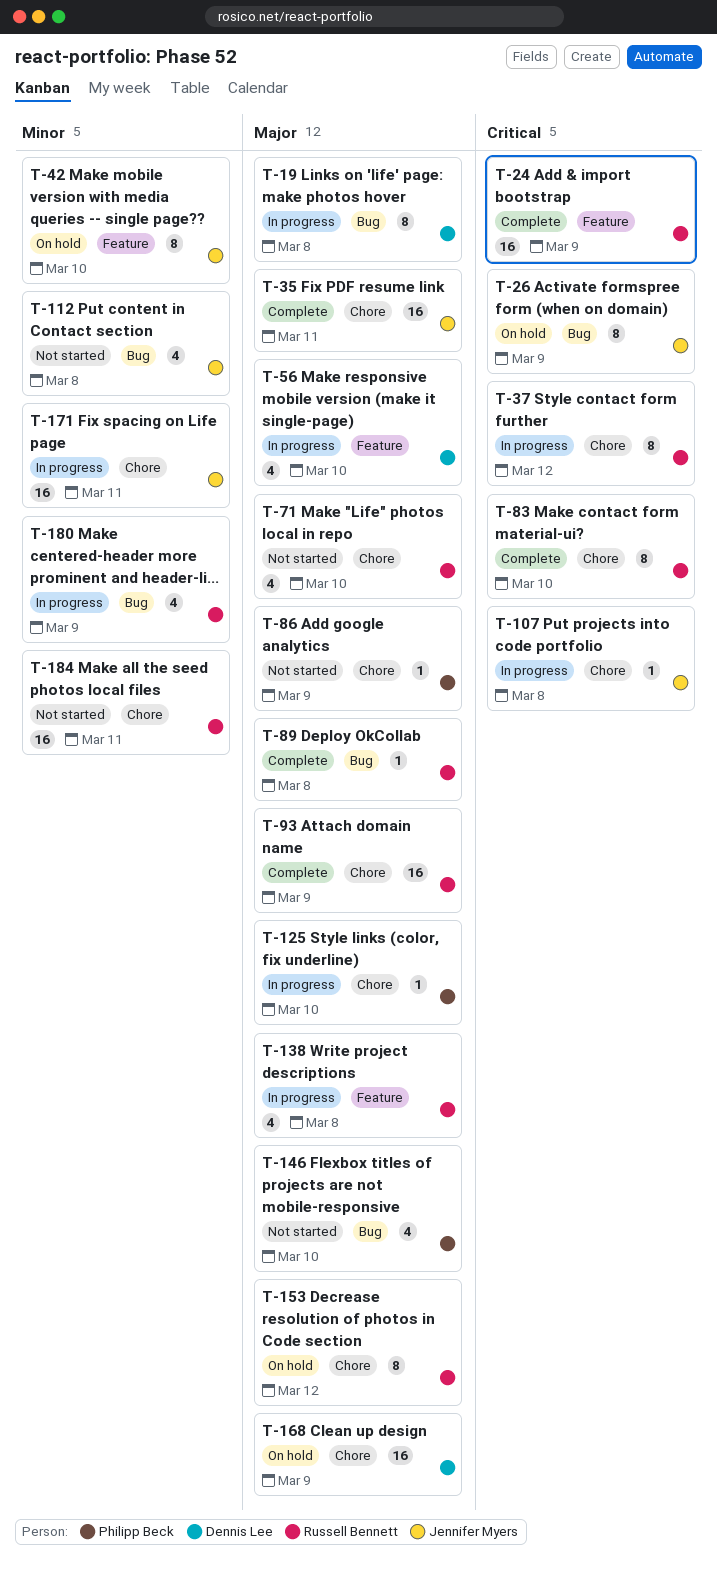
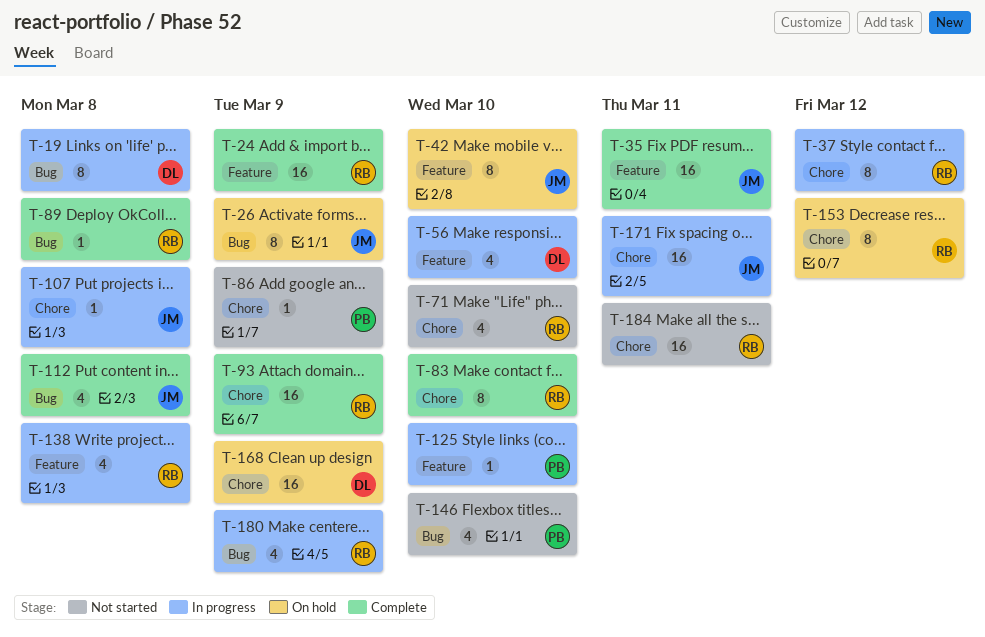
T-35, label: Chore -> Feature
T-112, status: Not started -> Complete
T-125, label: Chore -> Feature

